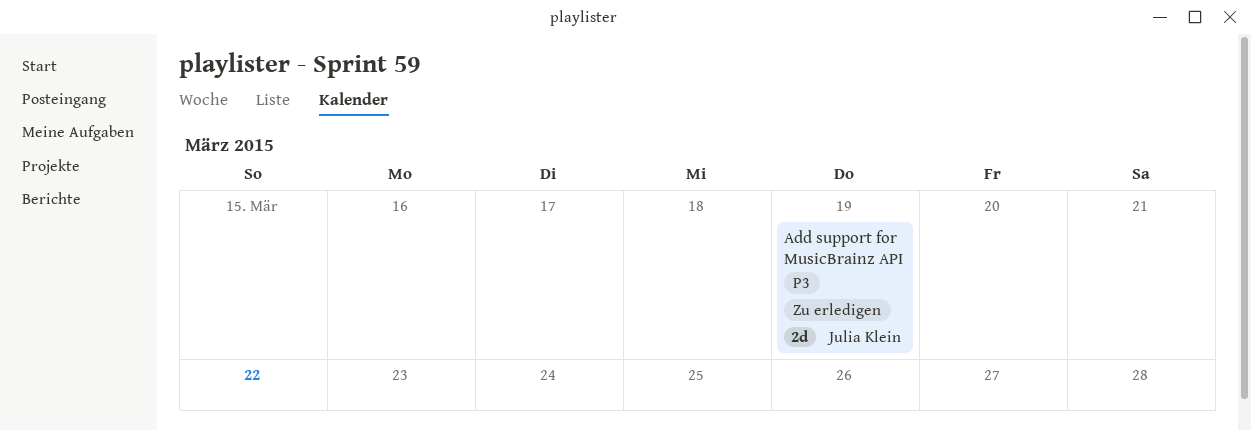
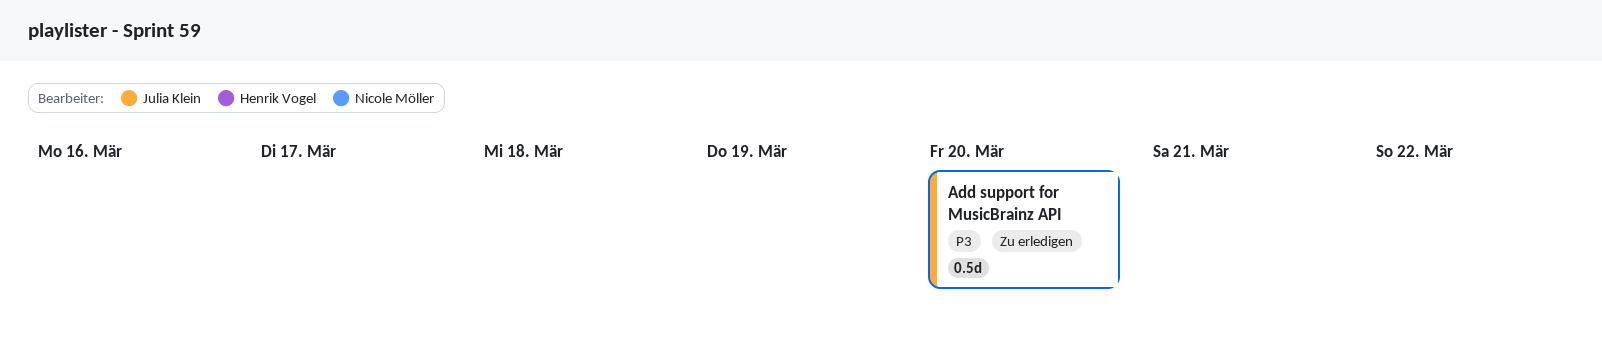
Add support for MusicBrainz API, estimate: 2d -> 0.5d
Add support for MusicBrainz API, due: Mar 19 -> Mar 20

